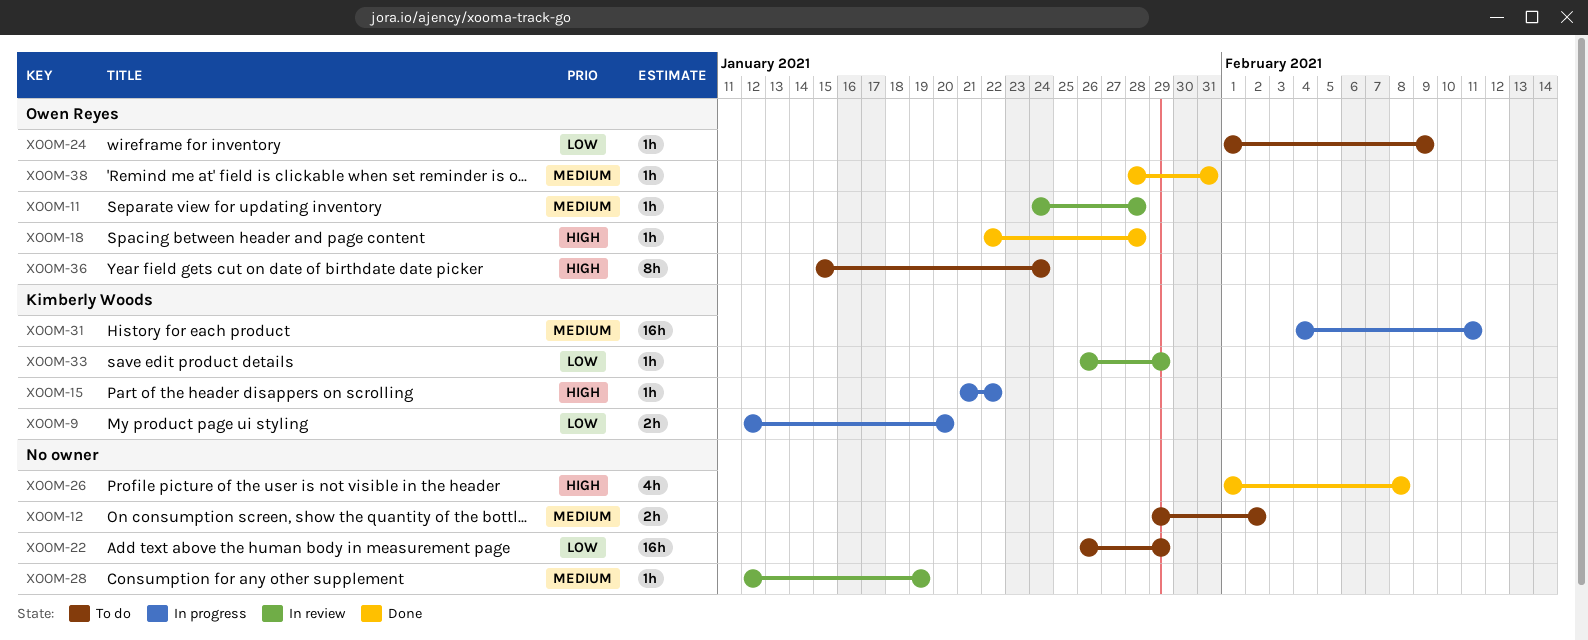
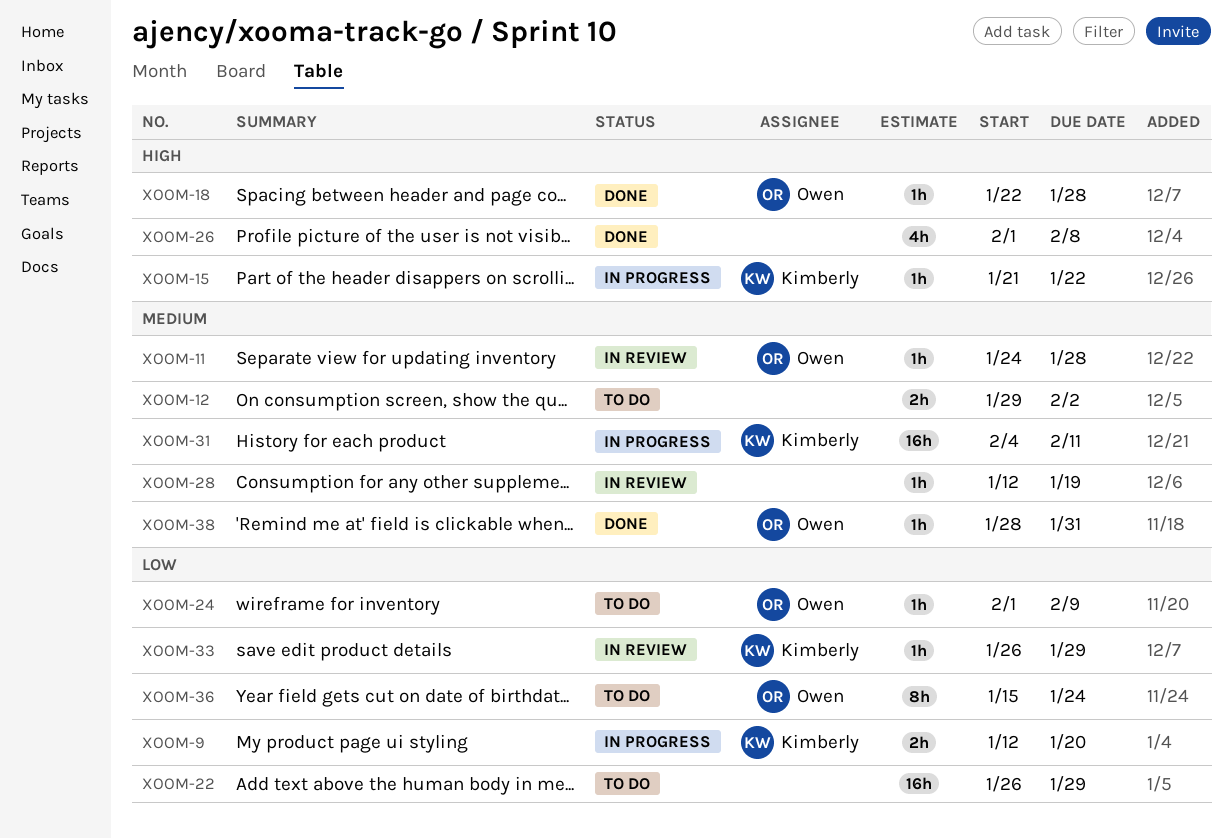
XOOM-36, priority: High -> Low

